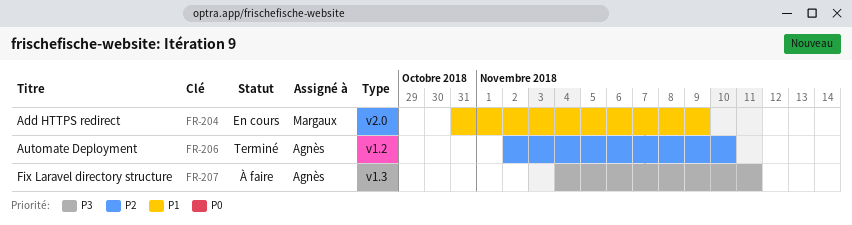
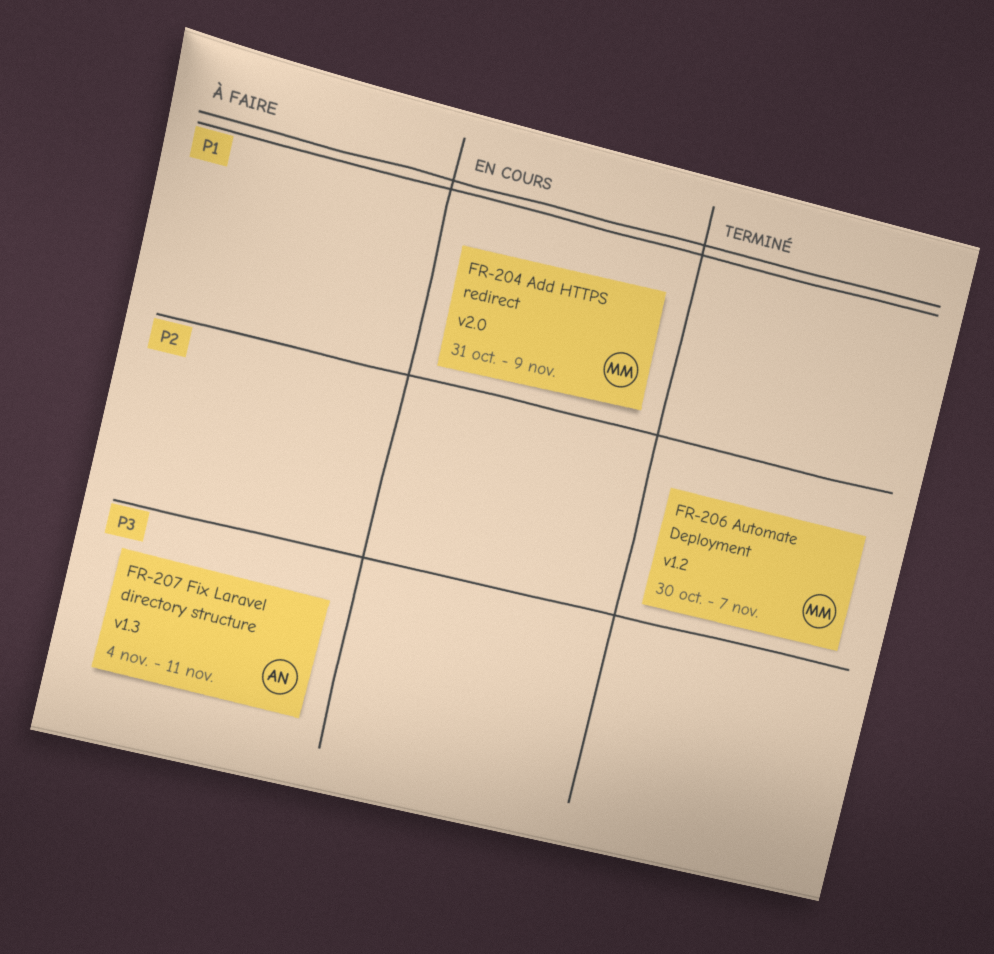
FR-206, owner: Agnès -> Margaux
FR-206, start: Nov 2 -> Oct 30
FR-206, due: Nov 10 -> Nov 7

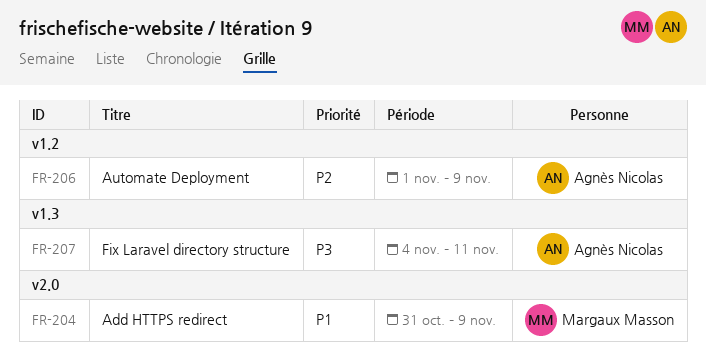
FR-206, owner: Margaux Masson -> Agnès Nicolas
FR-206, start: Oct 30 -> Nov 1
FR-206, due: Nov 7 -> Nov 9

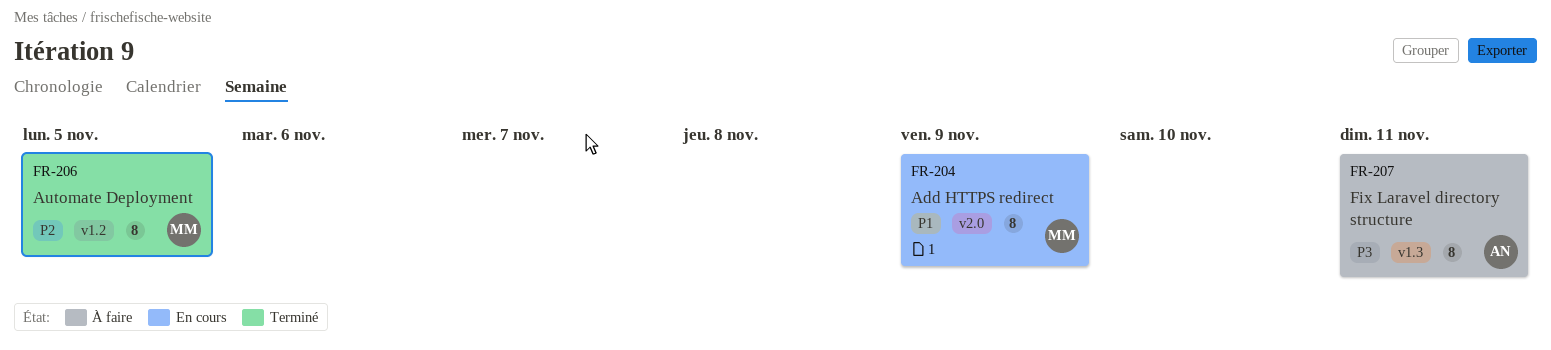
FR-206, owner: Agnès Nicolas -> Margaux Masson
FR-206, due: Nov 9 -> Nov 5

